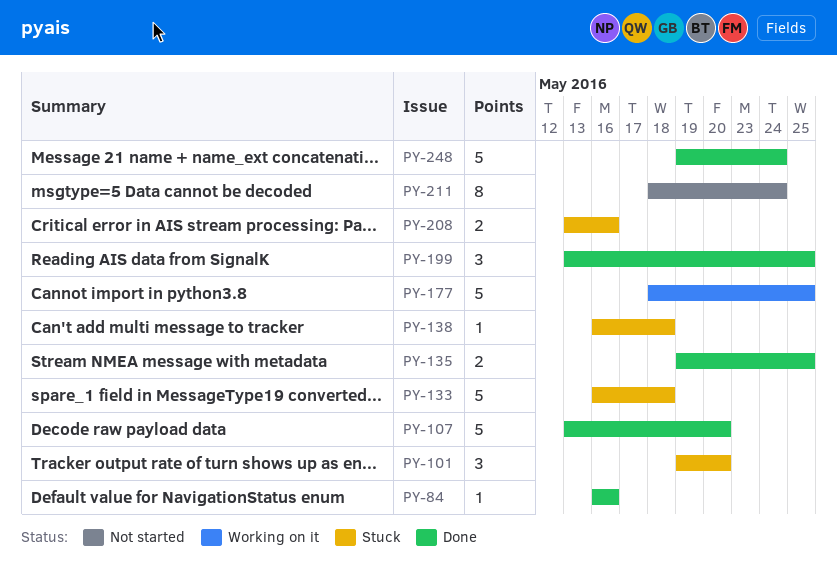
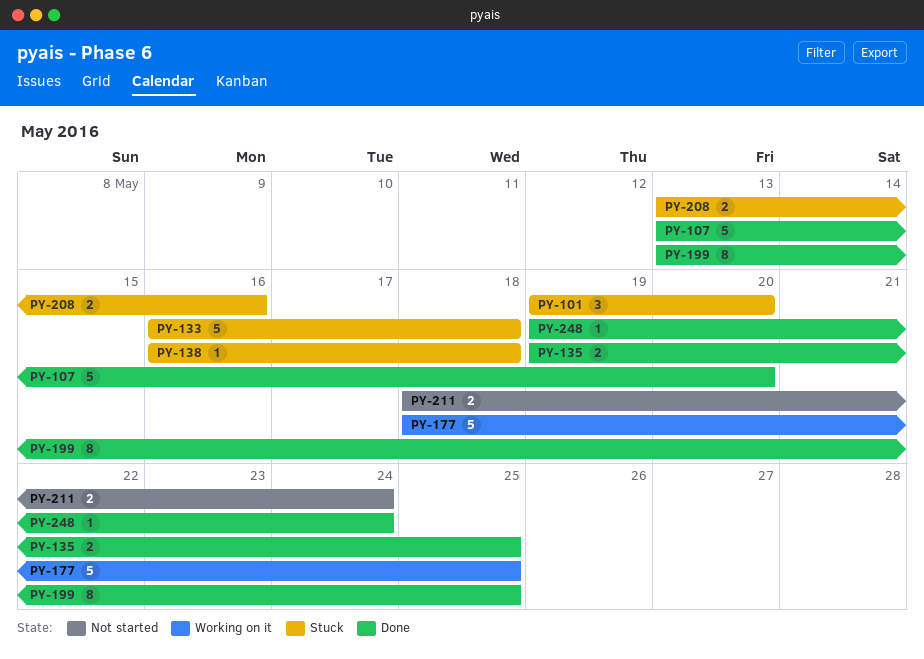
PY-84: present -> none
PY-199, estimate: 3 -> 8
PY-211, estimate: 8 -> 2
PY-248, estimate: 5 -> 1

